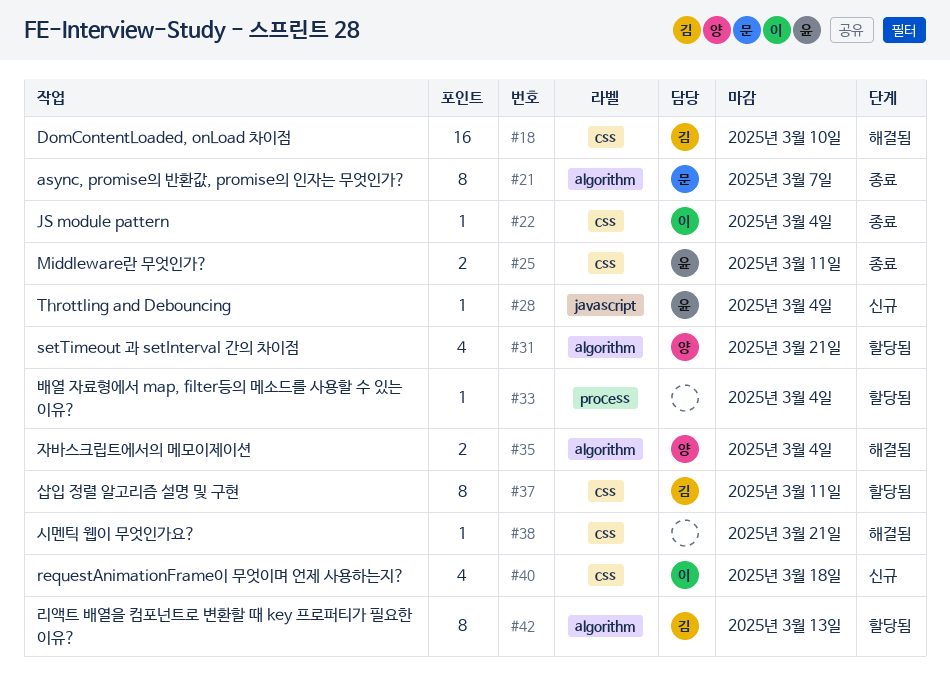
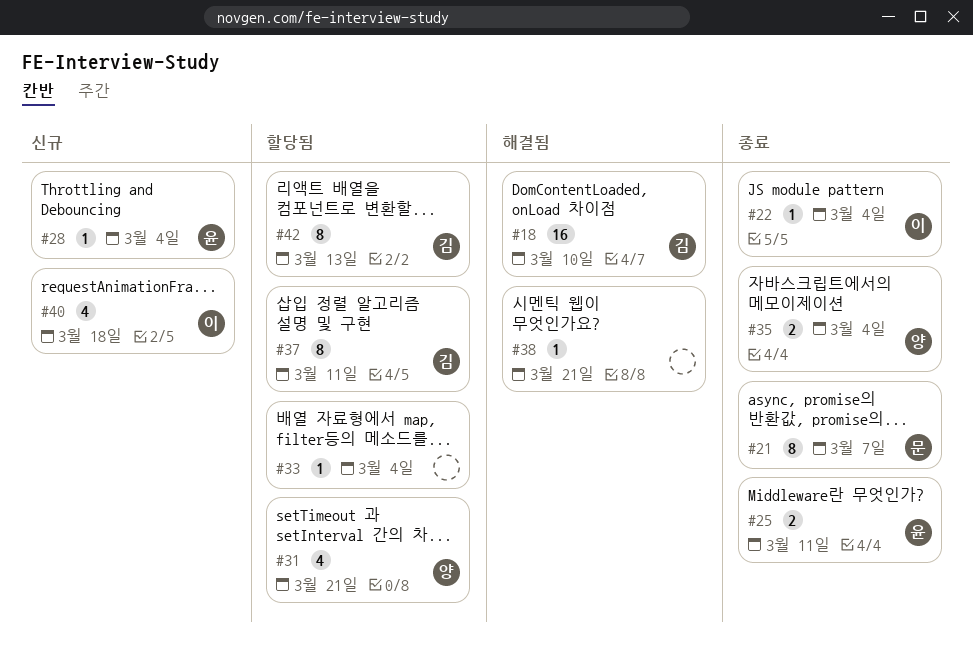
#35, status: 해결됨 -> 종료

